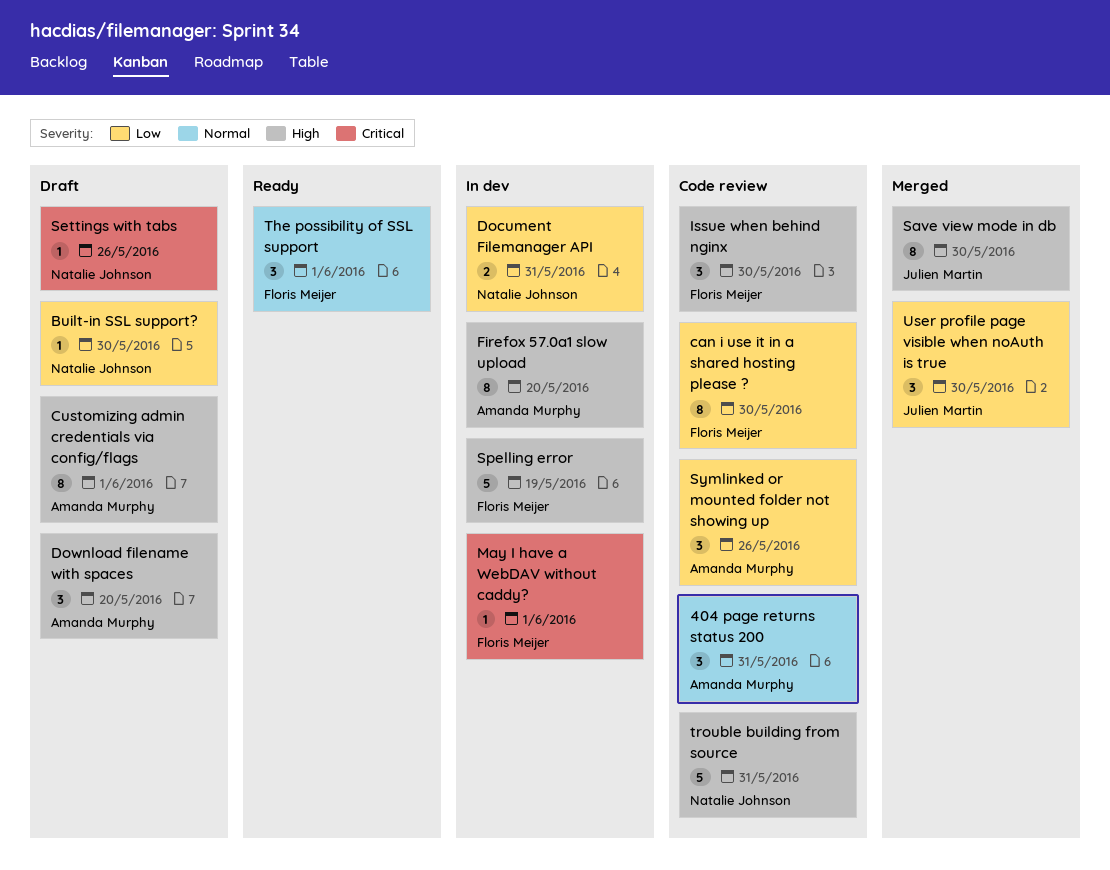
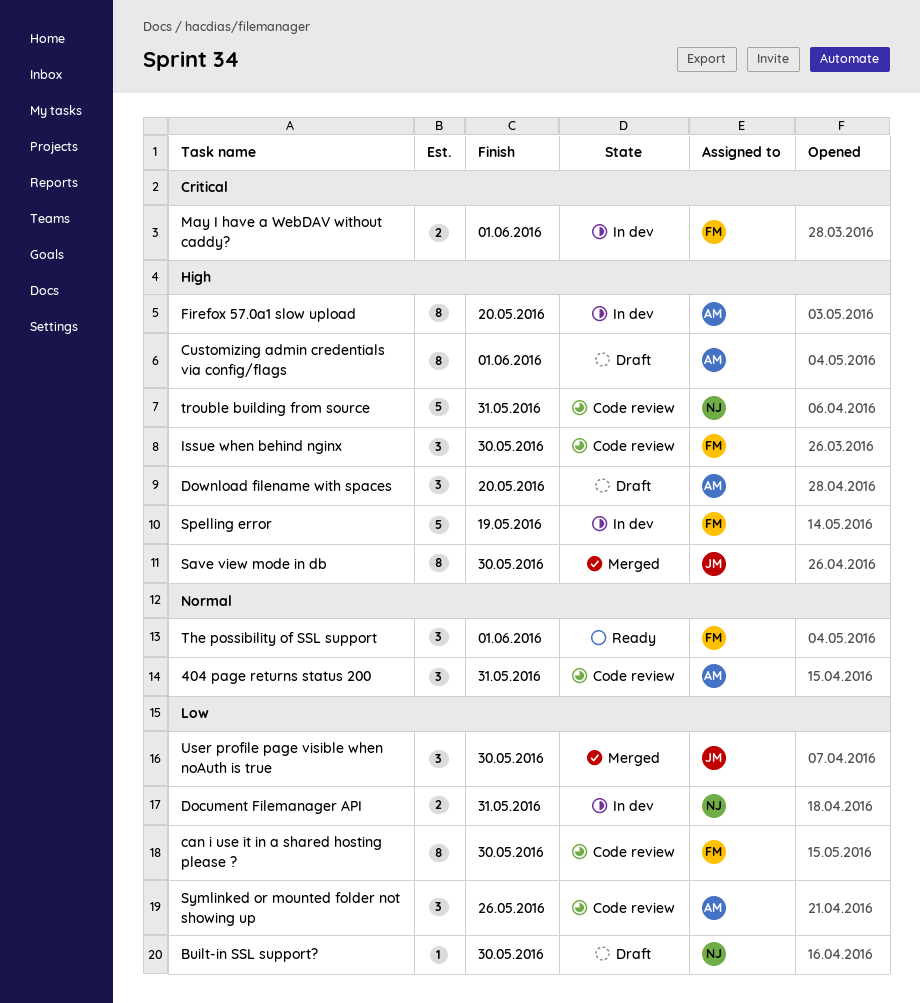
May I have a WebDAV without caddy?, estimate: 1 -> 2
Settings with tabs: present -> none

